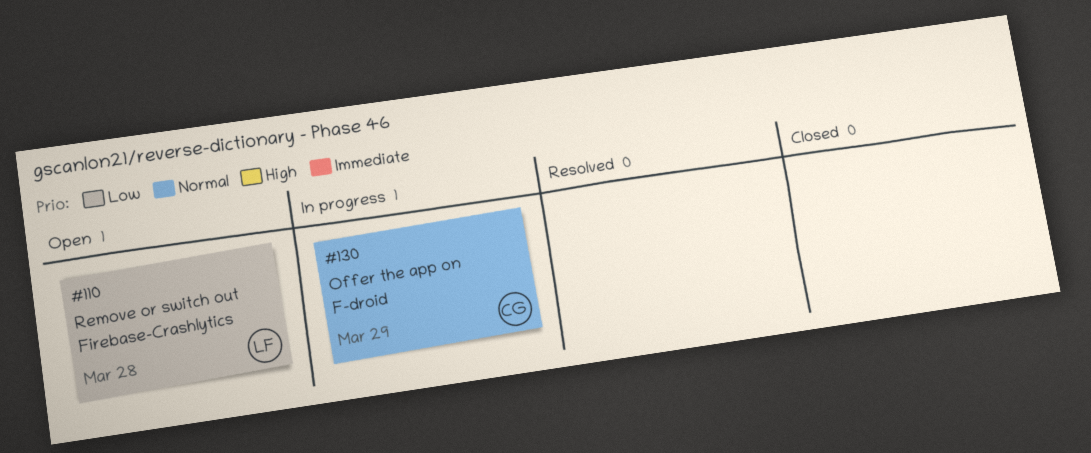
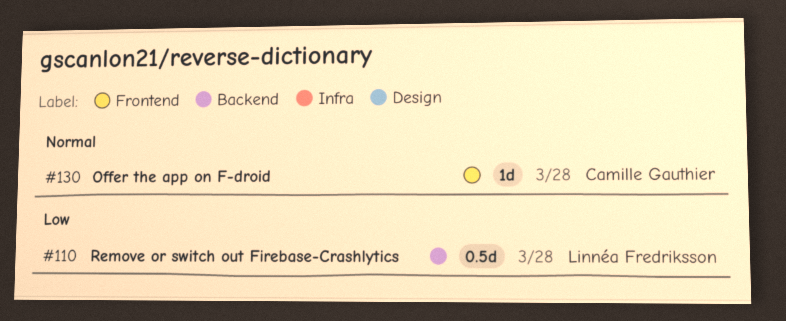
#130, due: Mar 29 -> Mar 28

